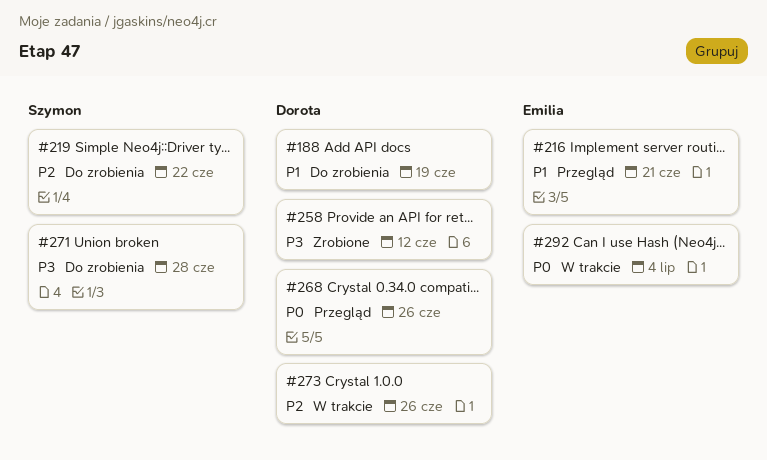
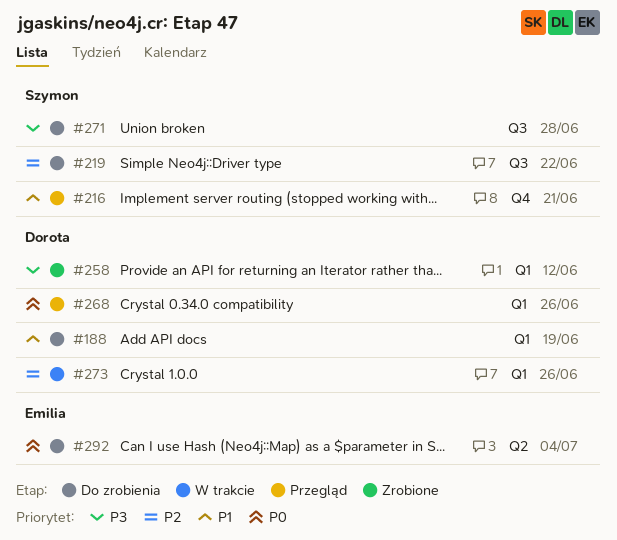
#216, owner: Emilia -> Szymon
#292, status: W trakcie -> Do zrobienia

